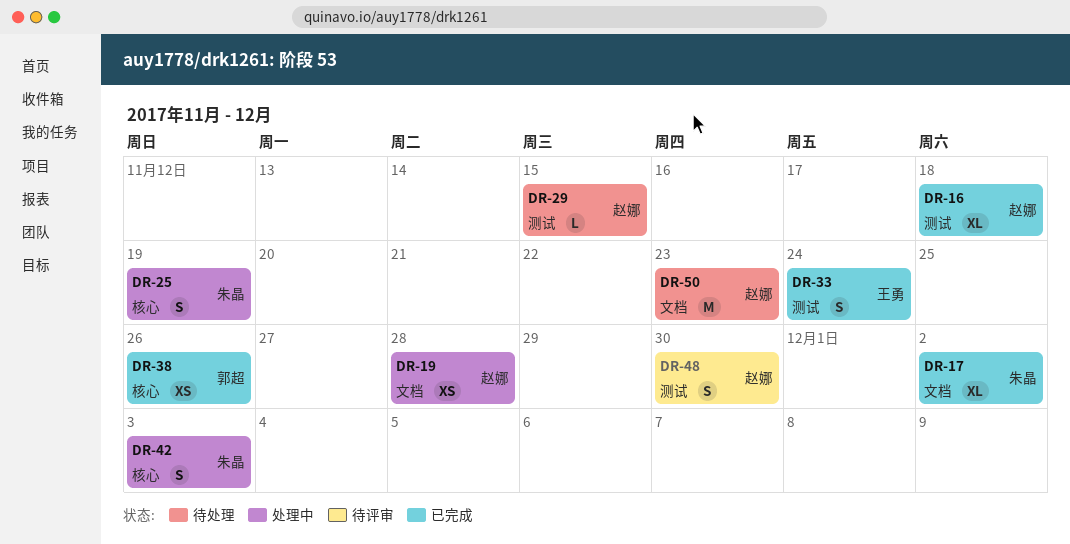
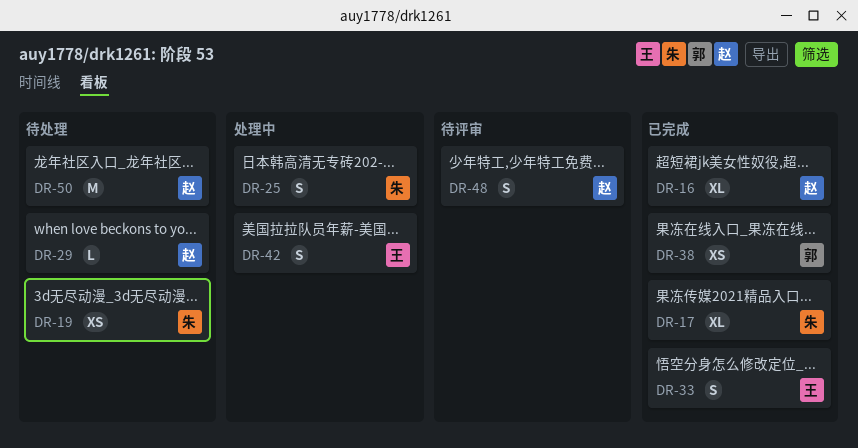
DR-19, status: 处理中 -> 待处理
DR-19, owner: 赵娜 -> 朱晶
DR-42, owner: 朱晶 -> 王勇

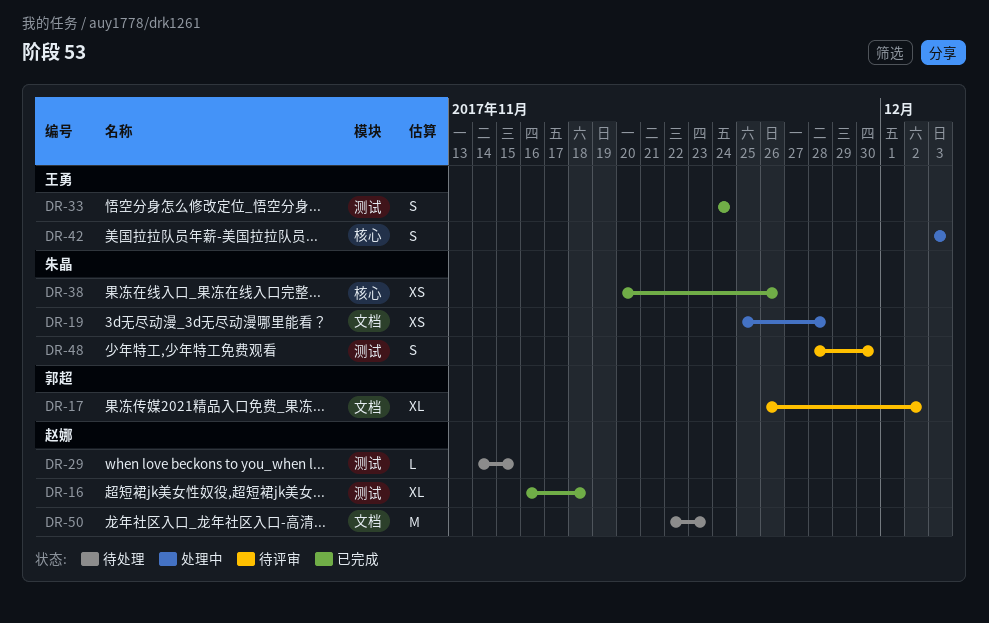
DR-17, status: 已完成 -> 待评审
DR-17, owner: 朱晶 -> 郭超
DR-19, status: 待处理 -> 处理中
DR-25: present -> none
DR-38, owner: 郭超 -> 朱晶
DR-48, owner: 赵娜 -> 朱晶

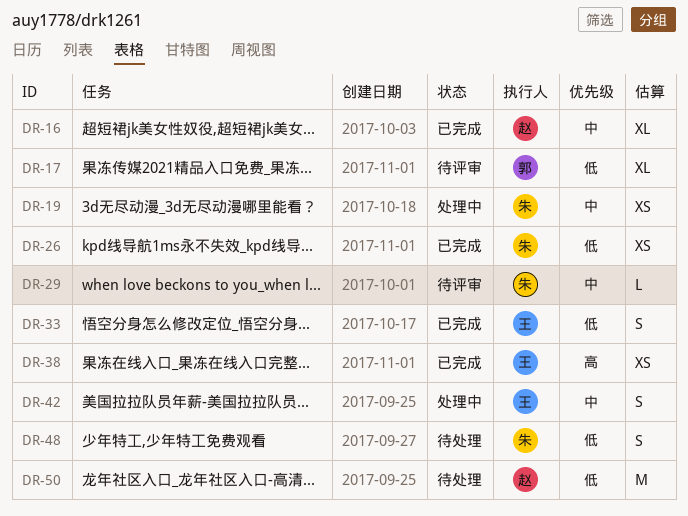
DR-26: none -> present
DR-29, status: 待处理 -> 待评审
DR-29, owner: 赵娜 -> 朱晶
DR-38, owner: 朱晶 -> 王勇
DR-48, status: 待评审 -> 待处理

